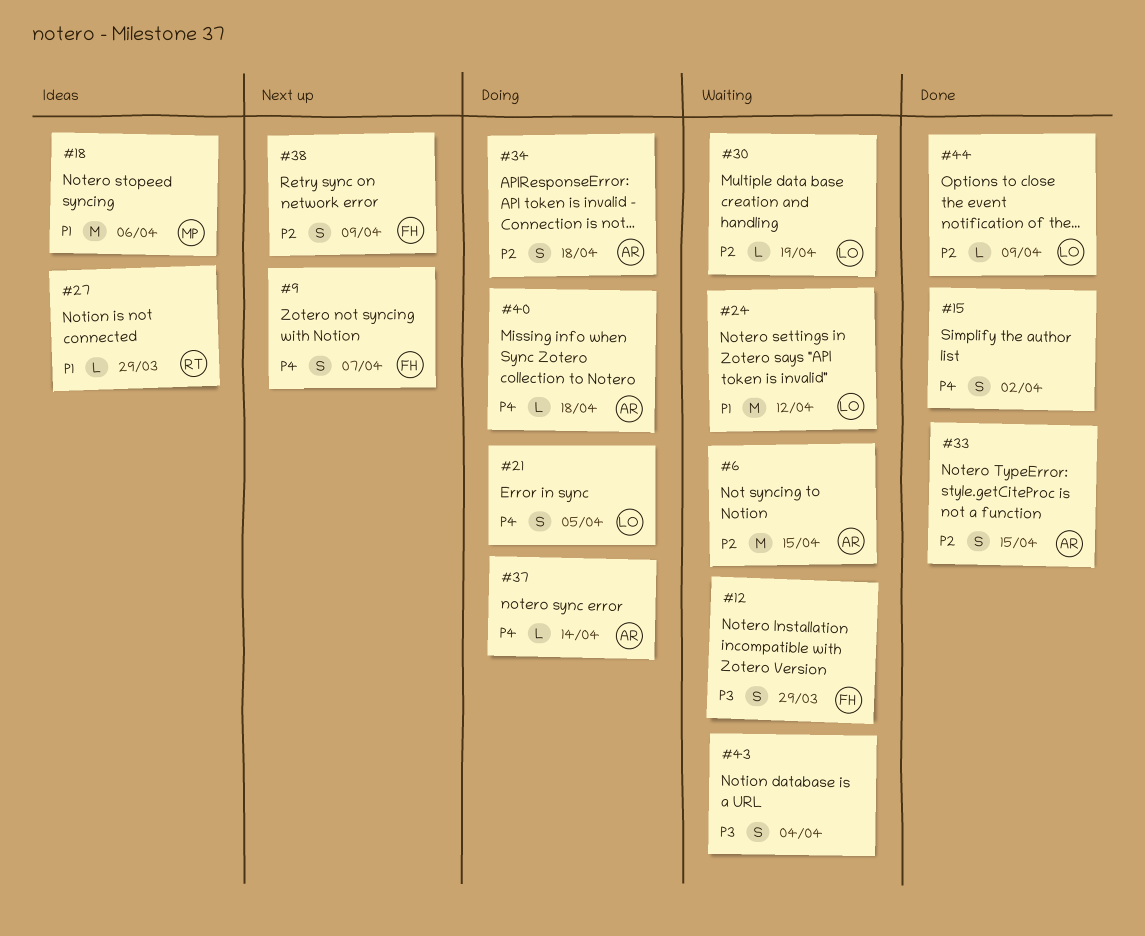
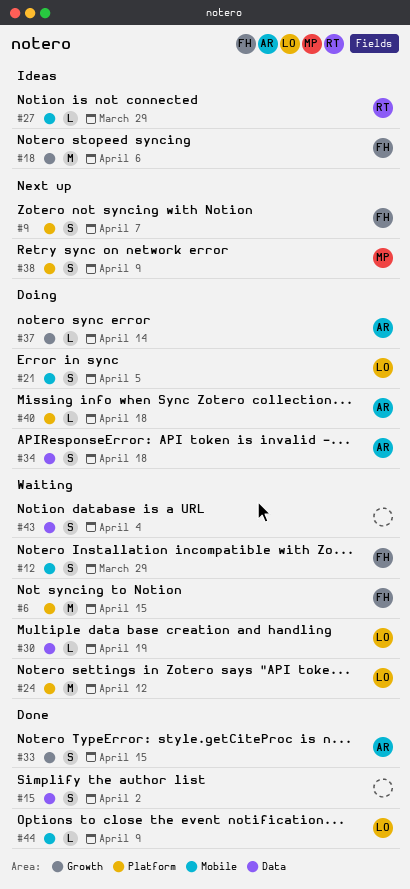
#6, owner: AR -> FH
#18, owner: MP -> FH
#38, owner: FH -> MP

